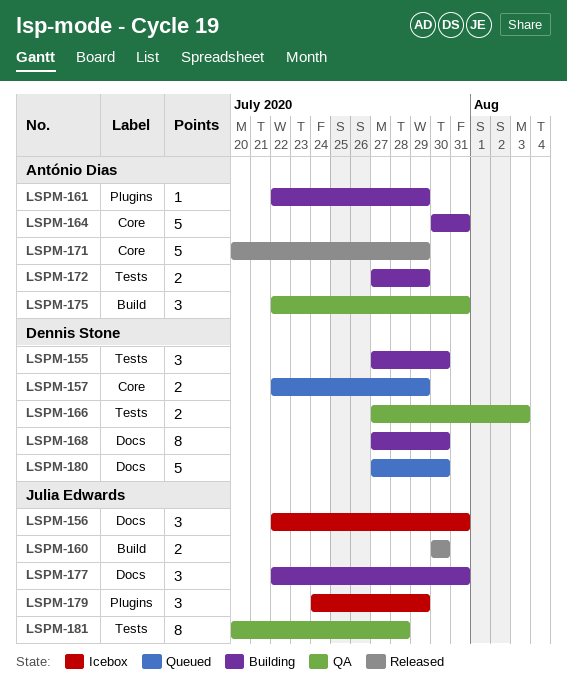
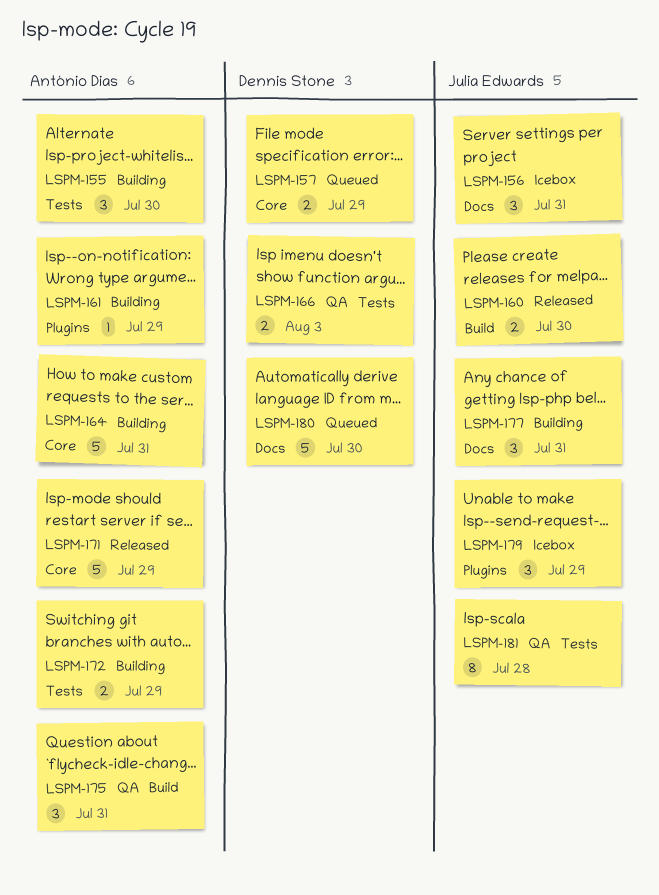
LSPM-155, owner: Dennis Stone -> António Dias
LSPM-168: present -> none

